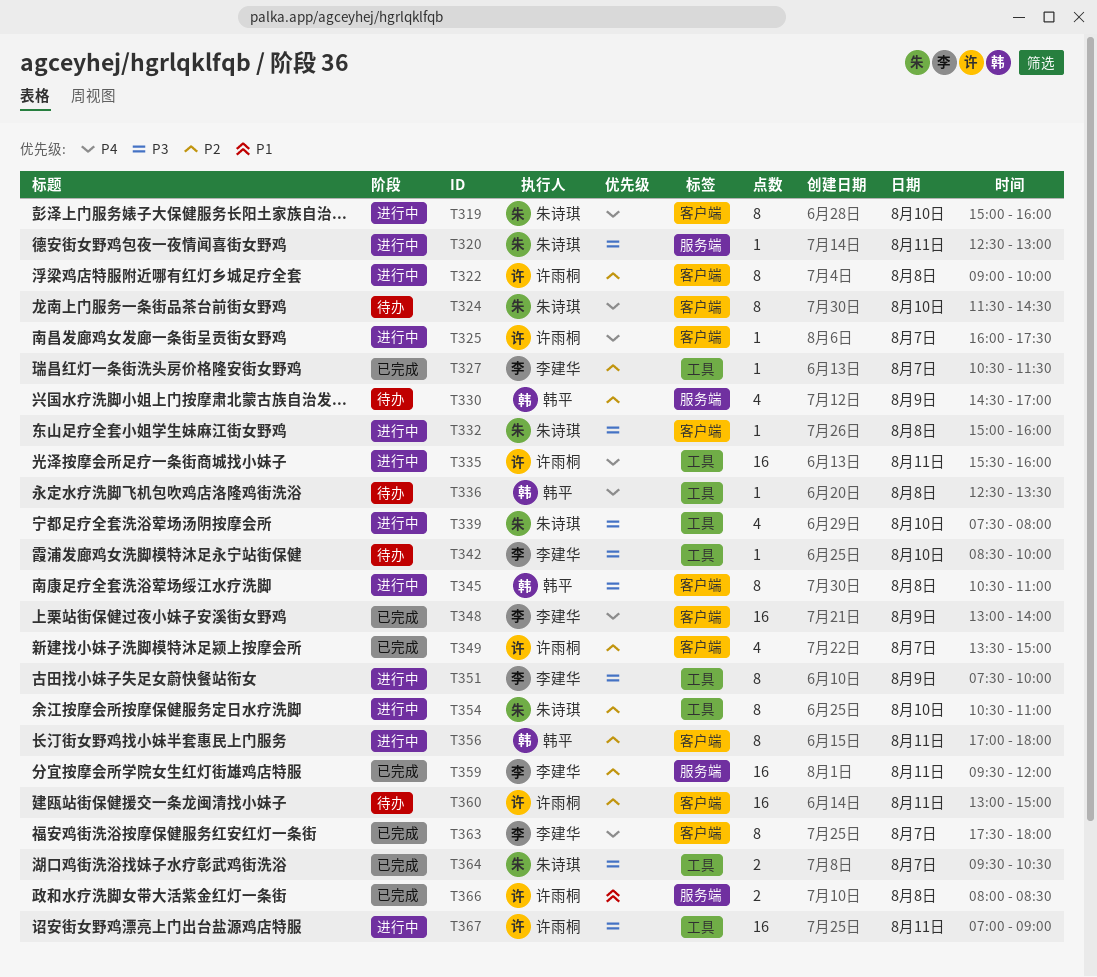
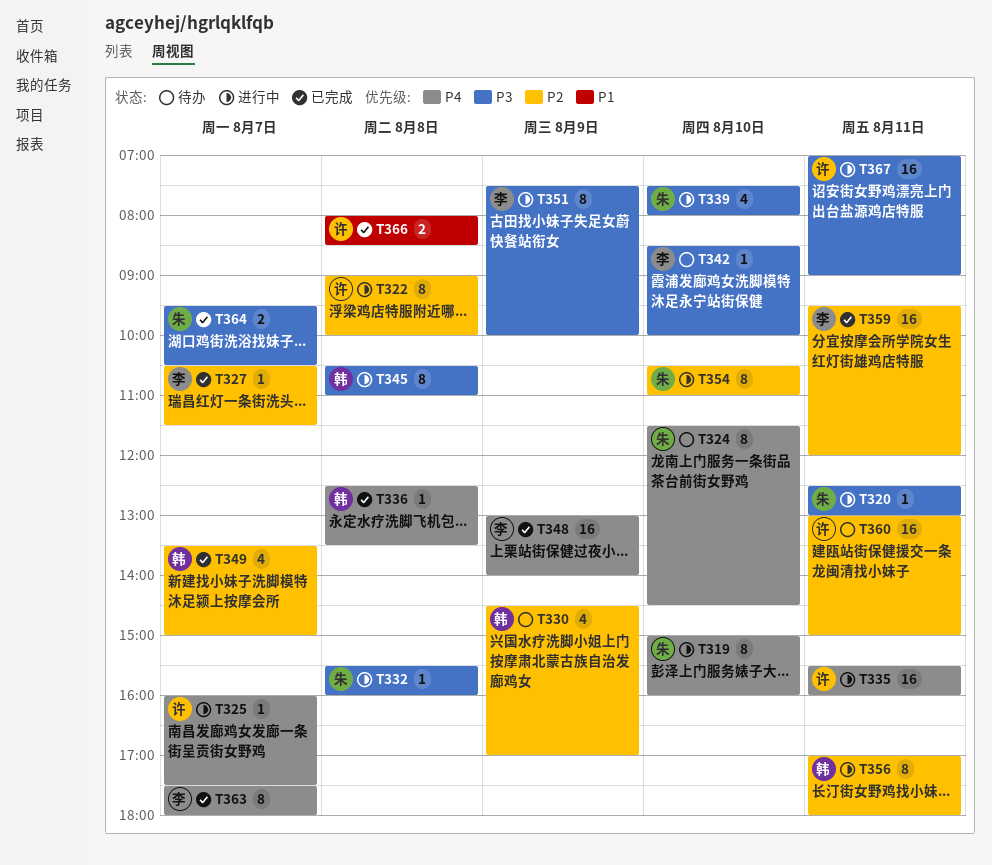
T332, begins: 15:00 -> 15:30
T336, status: 待办 -> 已完成
T349, owner: 许雨桐 -> 韩平

